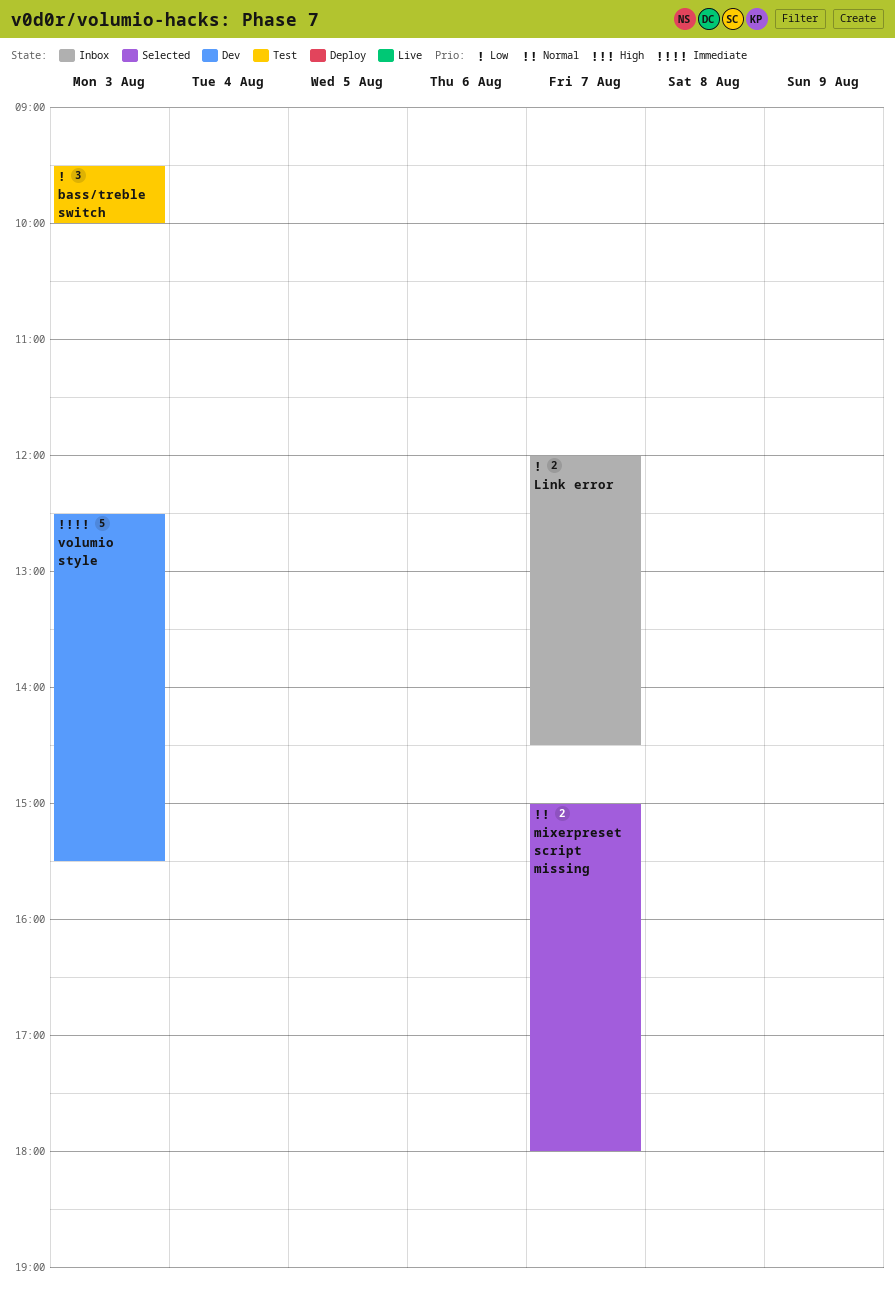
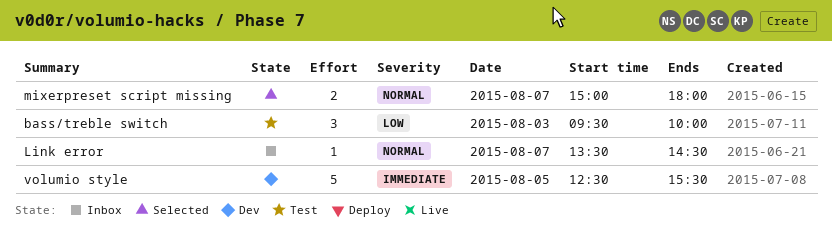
Link error, priority: Low -> Normal
Link error, estimate: 2 -> 1
Link error, begins: 12:00 -> 13:30
volumio style, day: Aug 3 -> Aug 5

